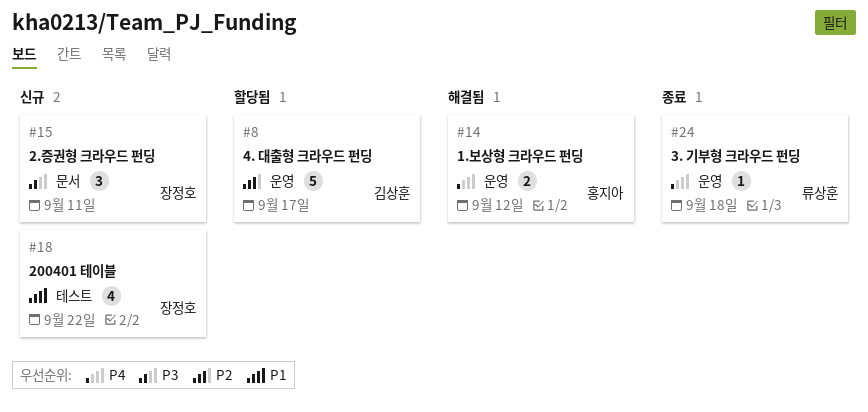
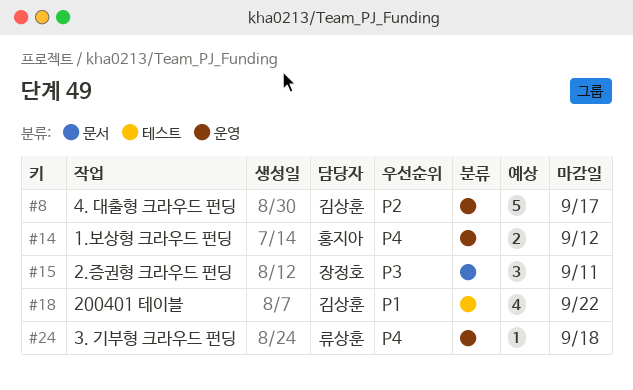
#18, owner: 장정호 -> 김상훈

